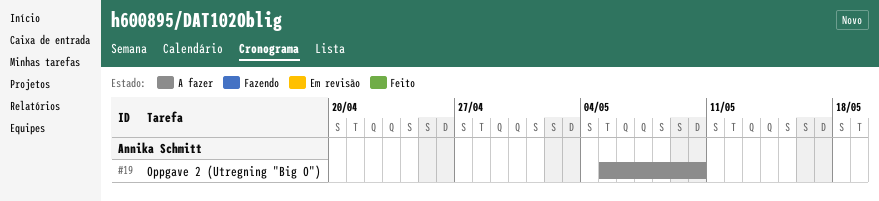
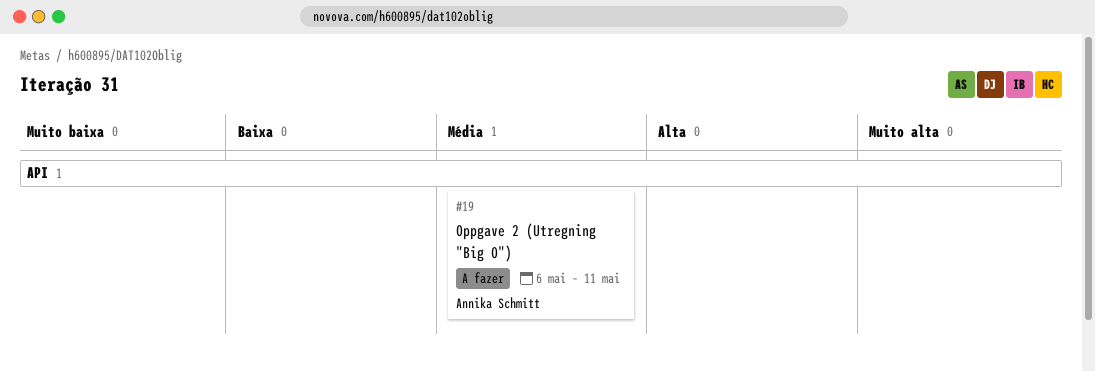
#19, start: May 5 -> May 6
#19, due: May 10 -> May 11

